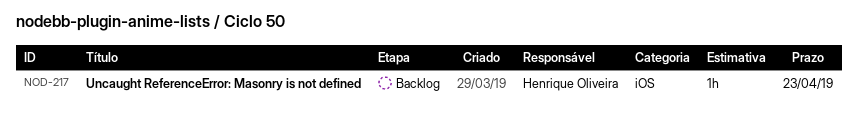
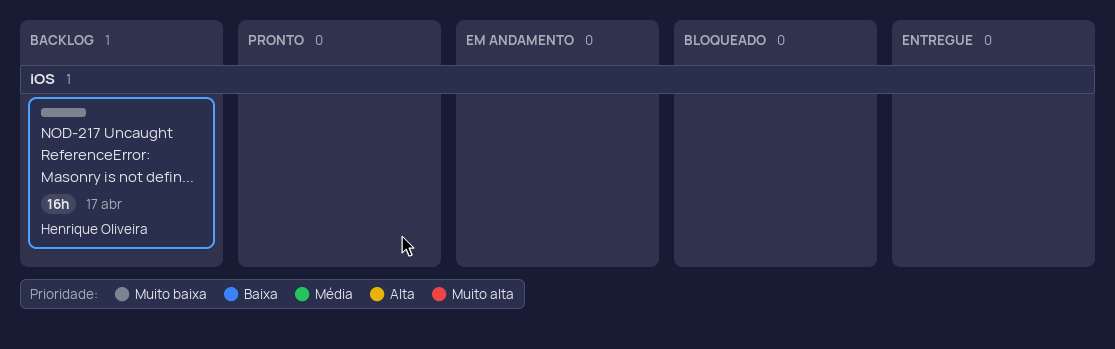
NOD-217, estimate: 1h -> 16h
NOD-217, due: Apr 23 -> Apr 17

